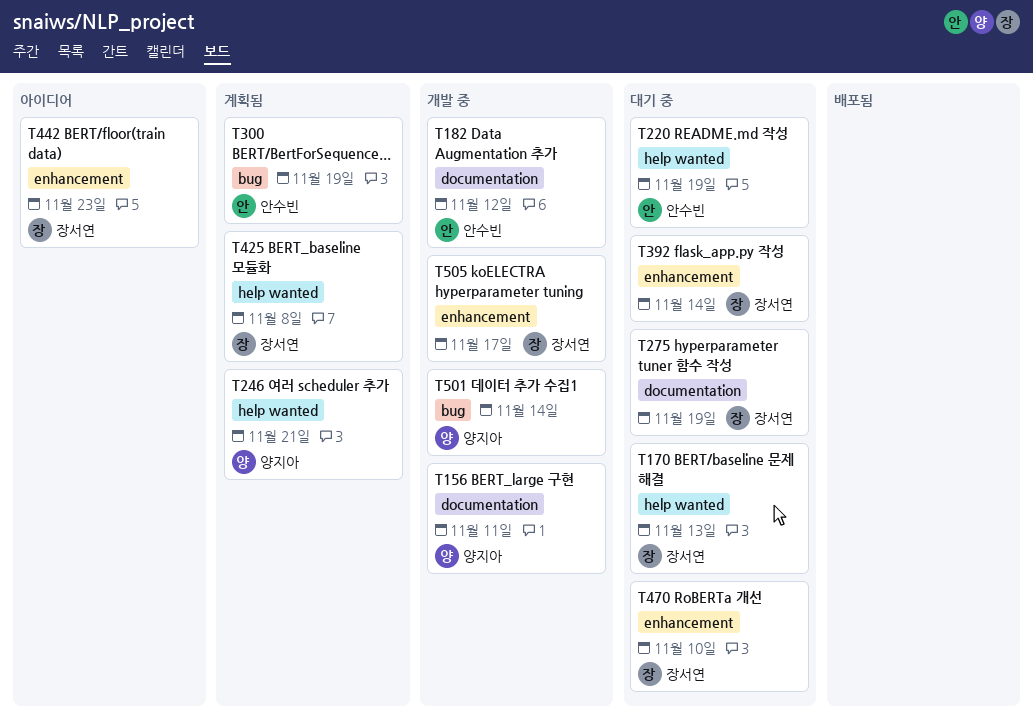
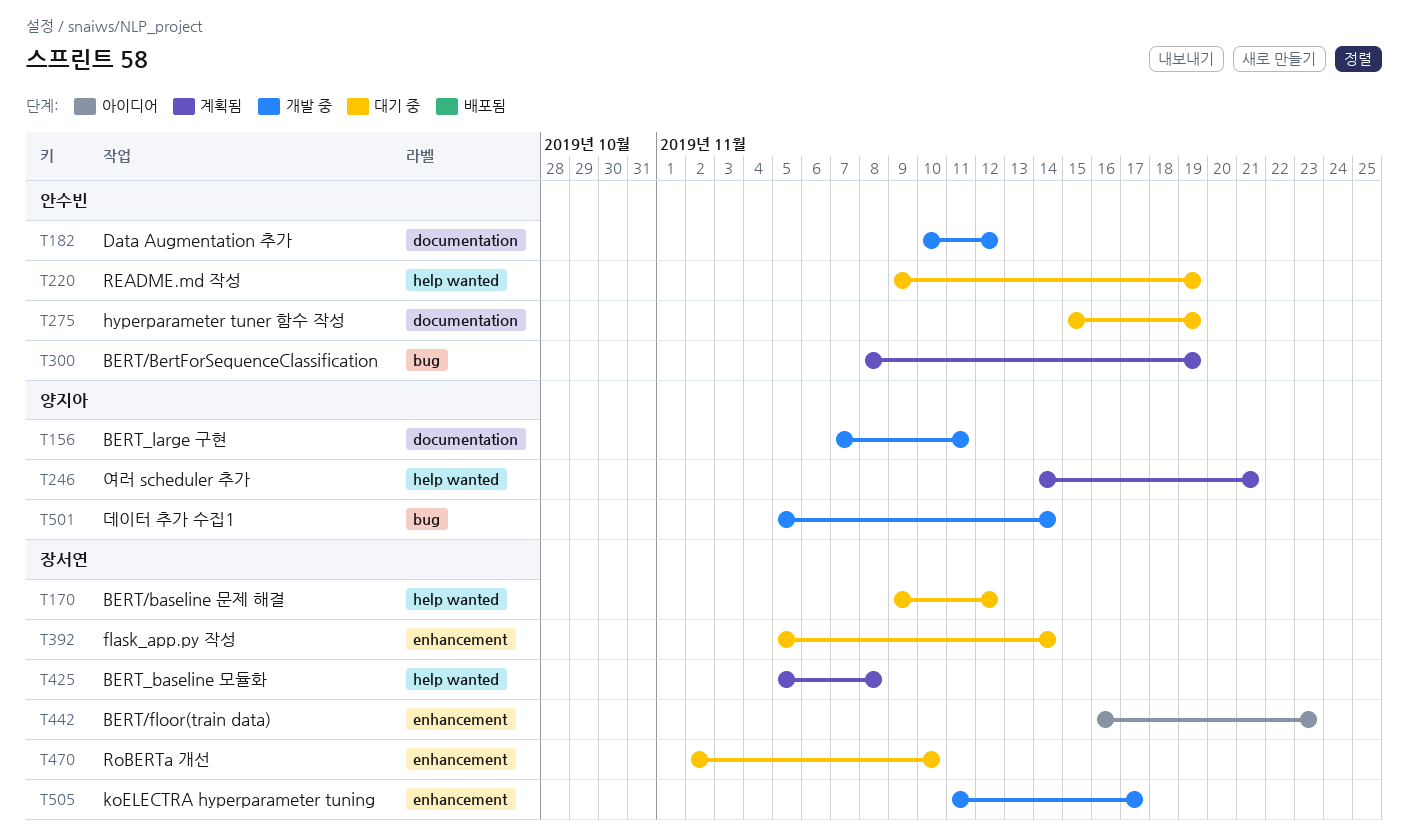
T170, due: Nov 13 -> Nov 12
T275, owner: 장서연 -> 안수빈

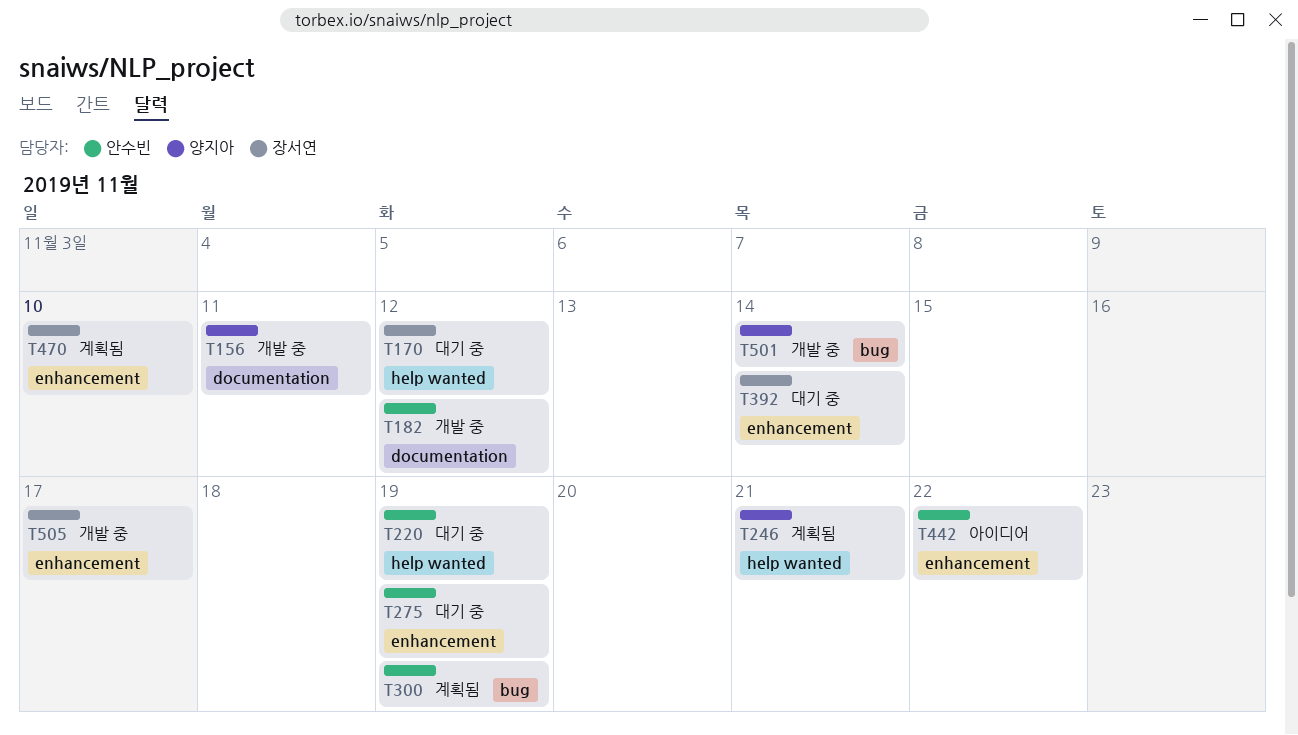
T275, label: documentation -> enhancement
T425: present -> none
T442, owner: 장서연 -> 안수빈
T442, due: Nov 23 -> Nov 22
T470, status: 대기 중 -> 계획됨

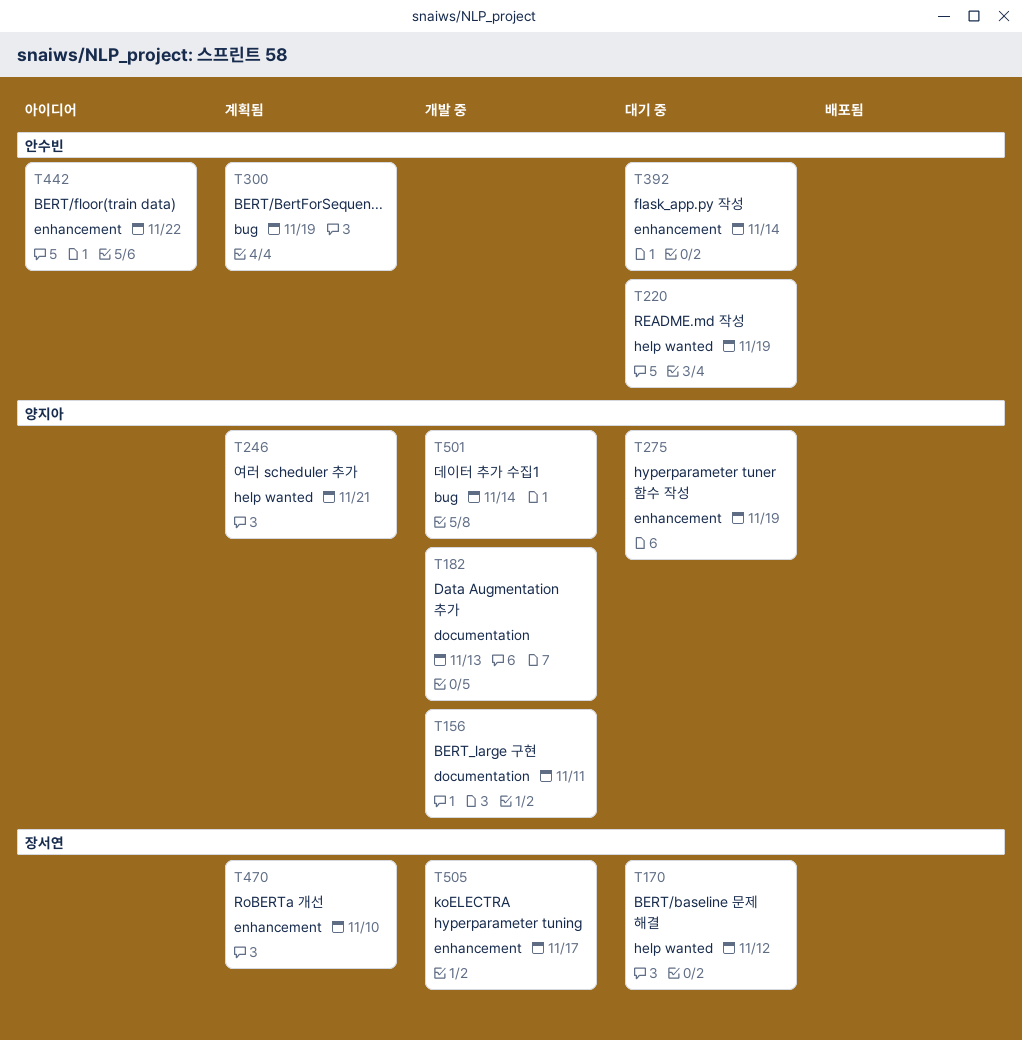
T182, owner: 안수빈 -> 양지아
T182, due: Nov 12 -> Nov 13
T275, owner: 안수빈 -> 양지아
T392, owner: 장서연 -> 안수빈

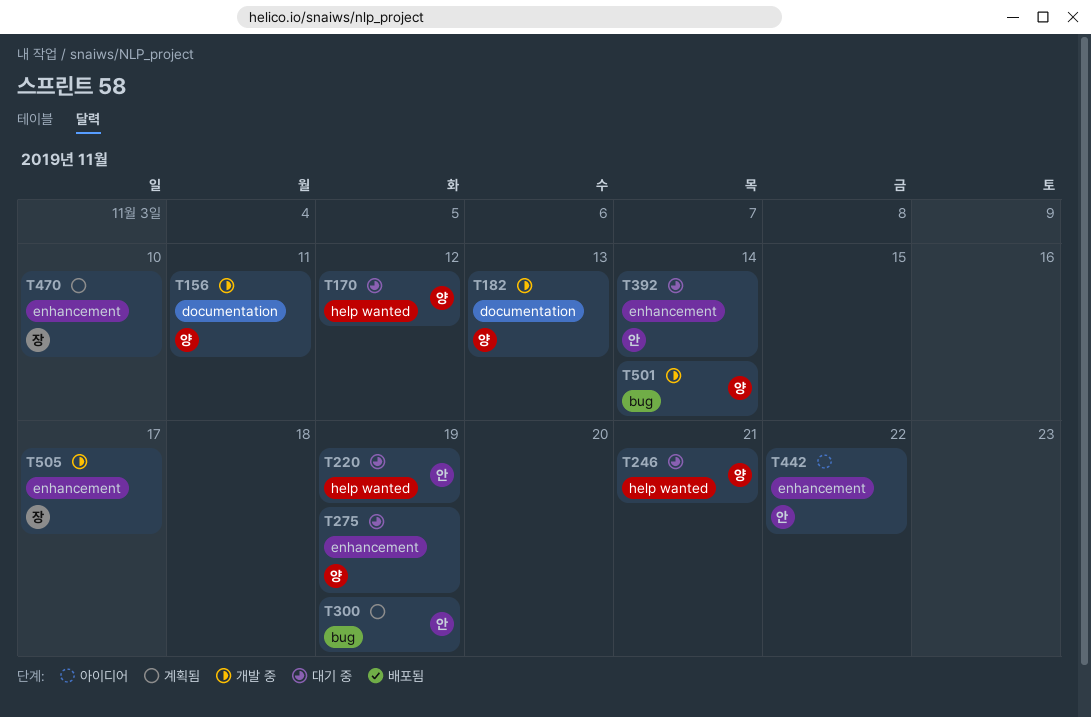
T170, owner: 장서연 -> 양지아
T246, status: 계획됨 -> 대기 중

